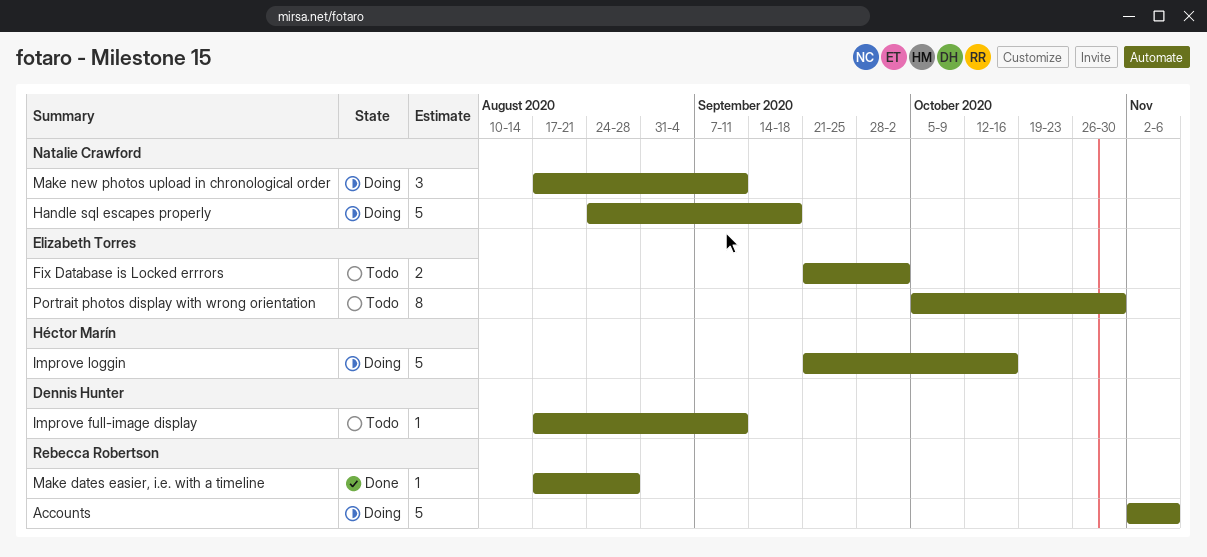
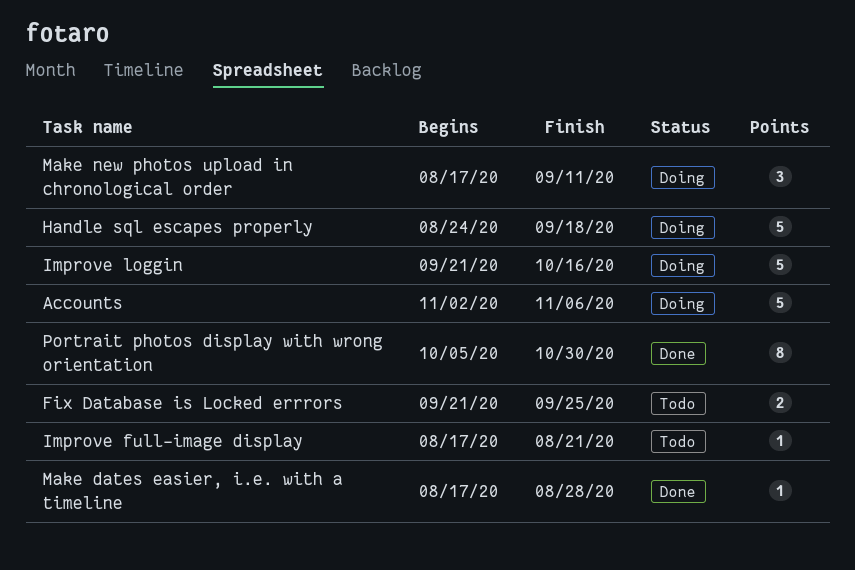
Fix Database is Locked errrors, due: Oct 2 -> Sep 25
Improve full-image display, due: Sep 11 -> Aug 21
Portrait photos display with wrong orientation, status: Todo -> Done

